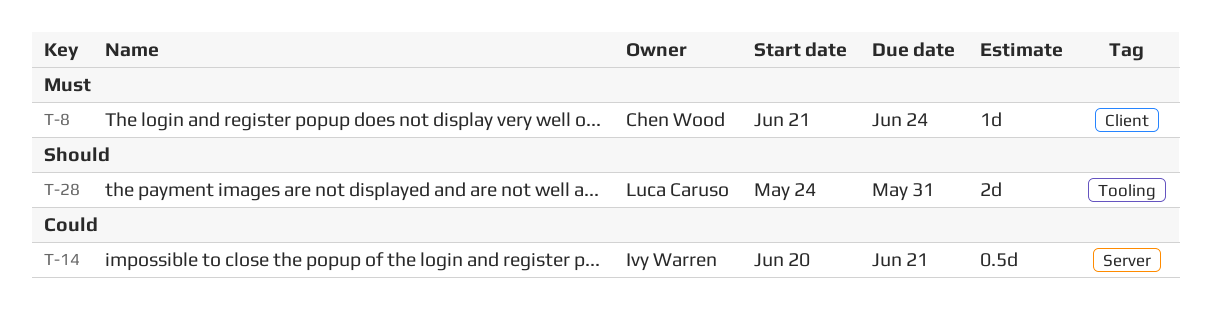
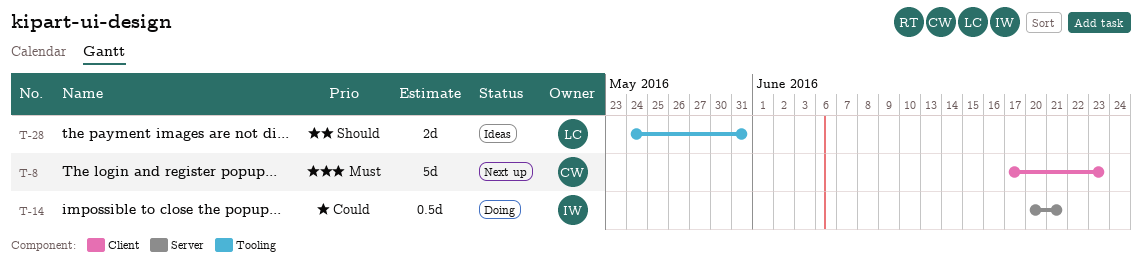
T-8, estimate: 1d -> 5d
T-8, start: Jun 21 -> Jun 17
T-8, due: Jun 24 -> Jun 23

